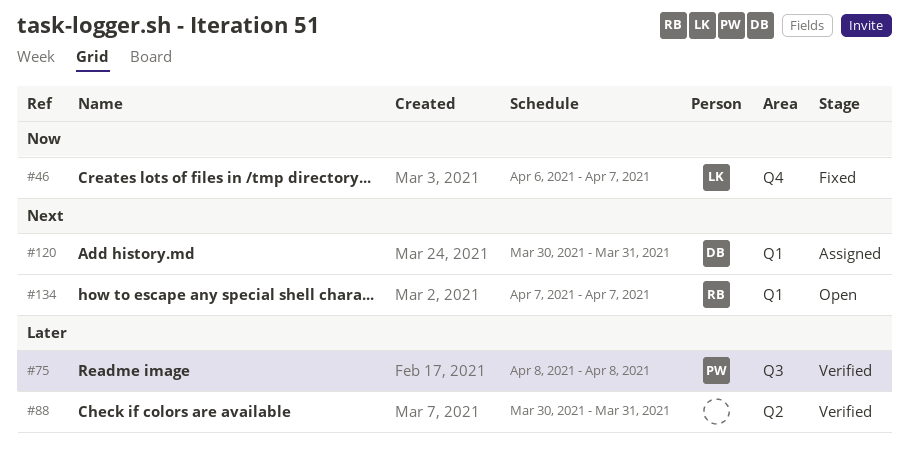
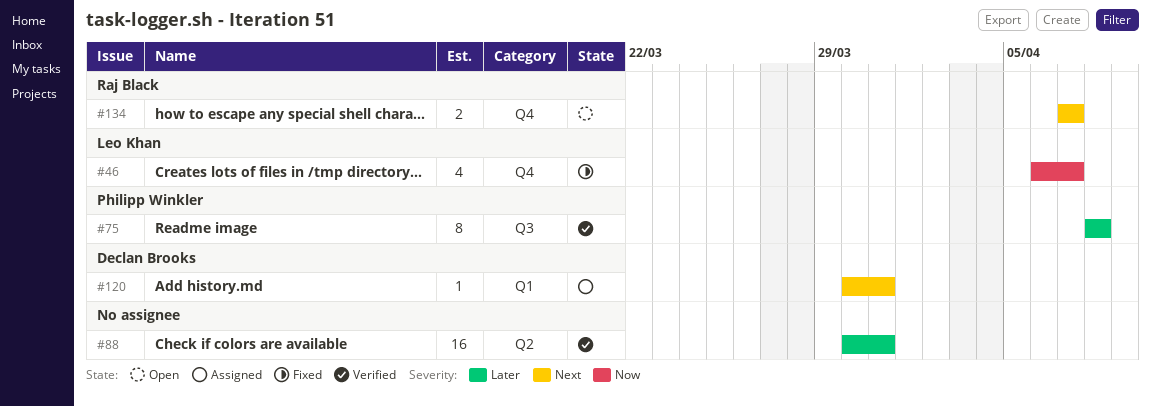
#134, label: Q1 -> Q4

